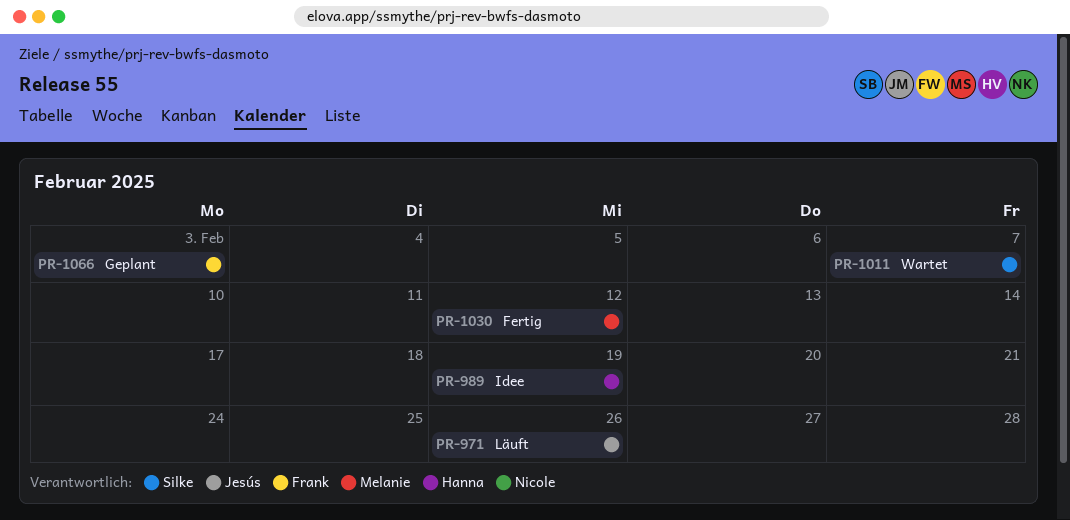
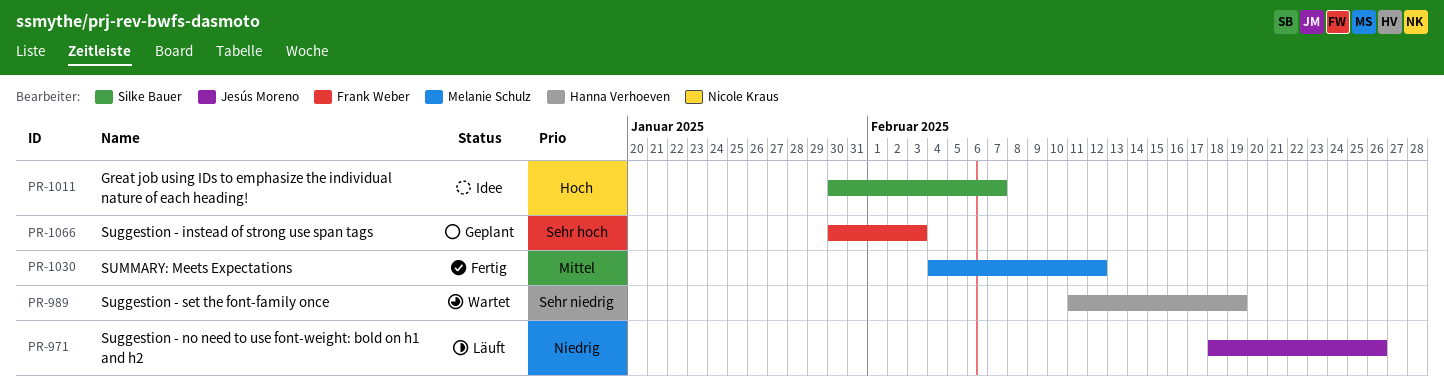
PR-989, status: Idee -> Wartet
PR-1011, status: Wartet -> Idee

